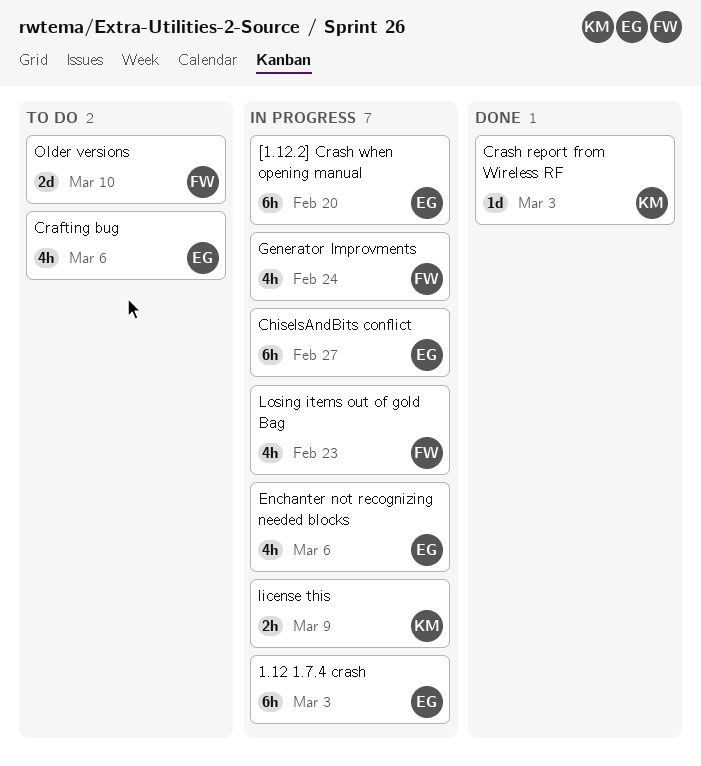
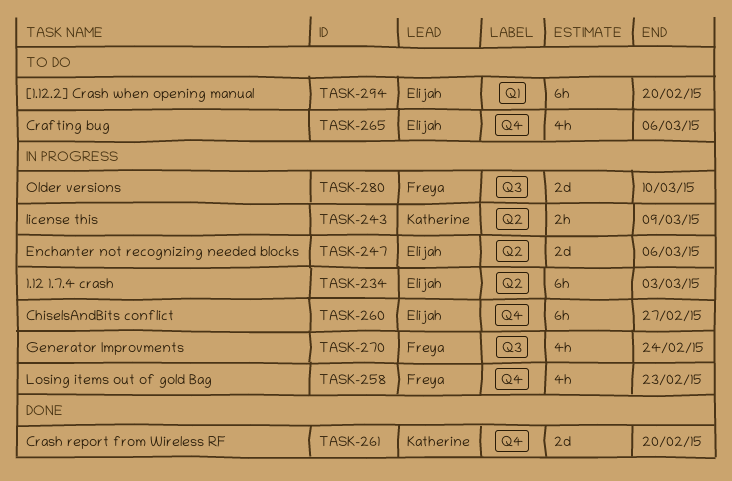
[1.12.2] Crash when opening manual, status: In progress -> To do
Crash report from Wireless RF, estimate: 1d -> 2d
Crash report from Wireless RF, due: Mar 3 -> Feb 20
Enchanter not recognizing needed blocks, estimate: 4h -> 2d
Older versions, status: To do -> In progress

